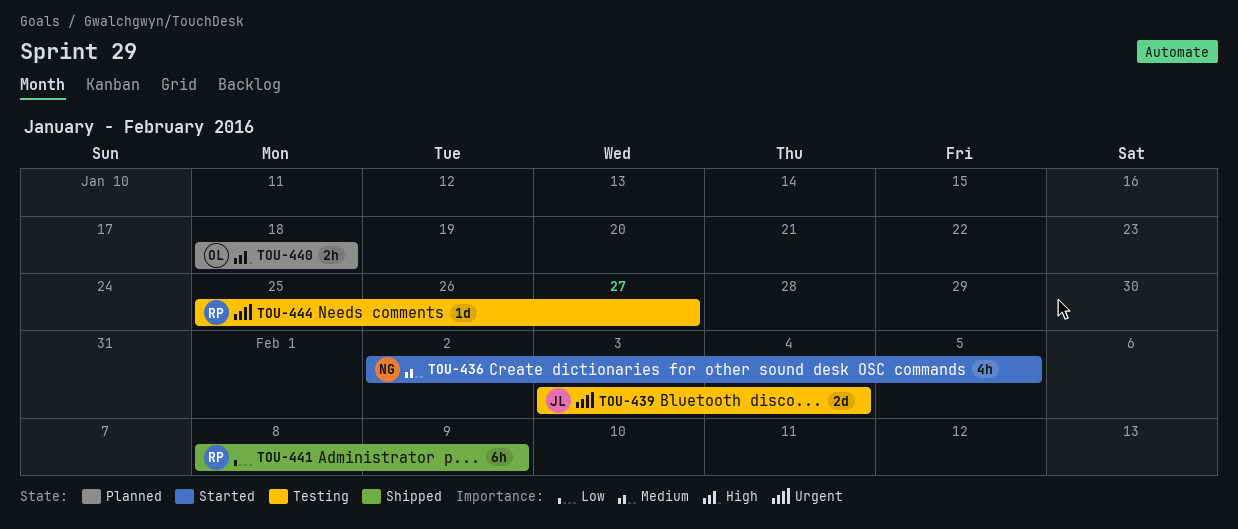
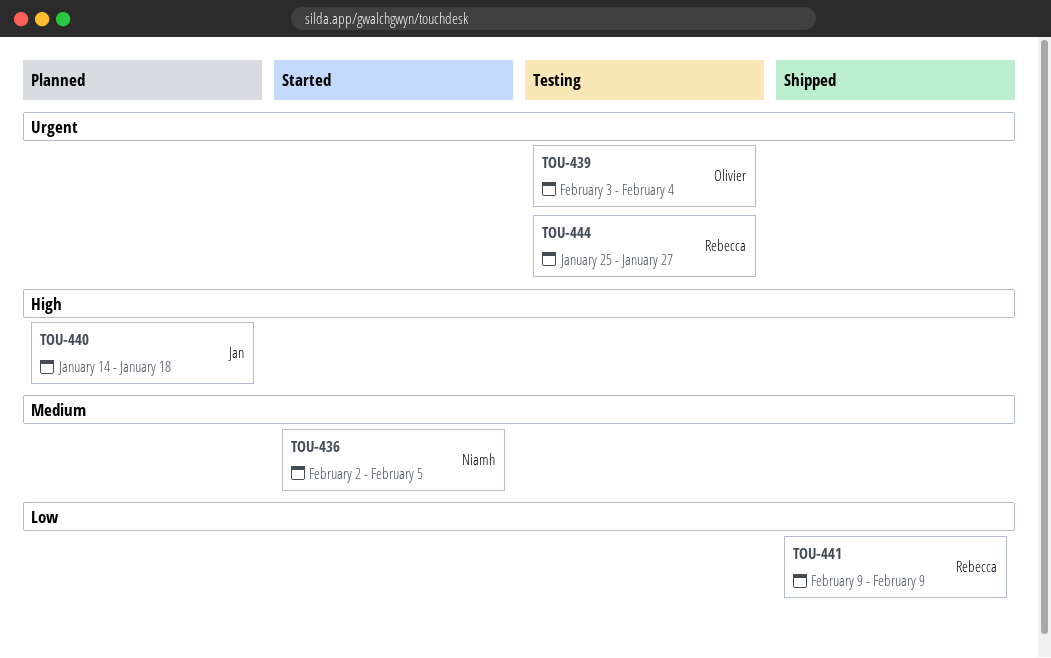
TOU-439, owner: Jan -> Olivier
TOU-440, owner: Olivier -> Jan
TOU-440, start: Jan 18 -> Jan 14
TOU-441, start: Feb 8 -> Feb 9

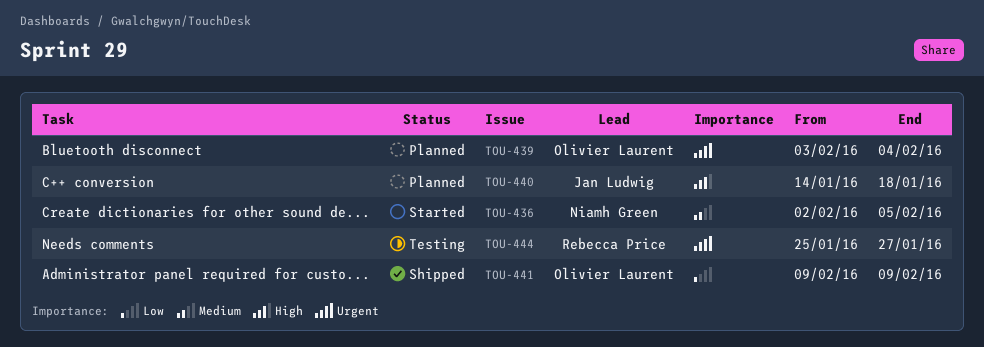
TOU-439, status: Testing -> Planned
TOU-441, owner: Rebecca Price -> Olivier Laurent

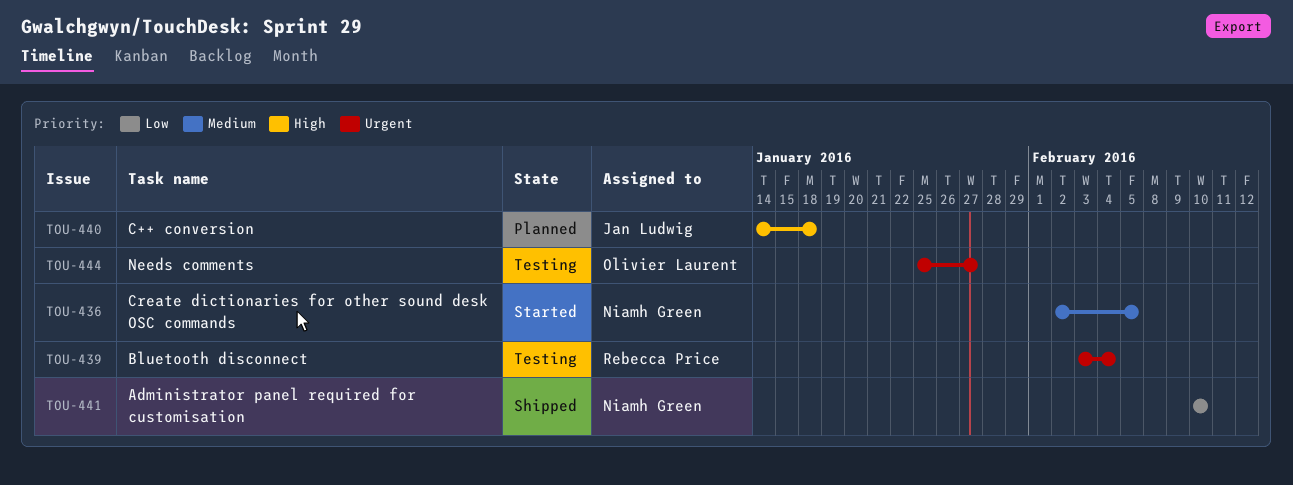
TOU-439, status: Planned -> Testing
TOU-439, owner: Olivier Laurent -> Rebecca Price
TOU-441, owner: Olivier Laurent -> Niamh Green
TOU-441, start: Feb 9 -> Feb 10
TOU-441, due: Feb 9 -> Feb 10
TOU-444, owner: Rebecca Price -> Olivier Laurent

